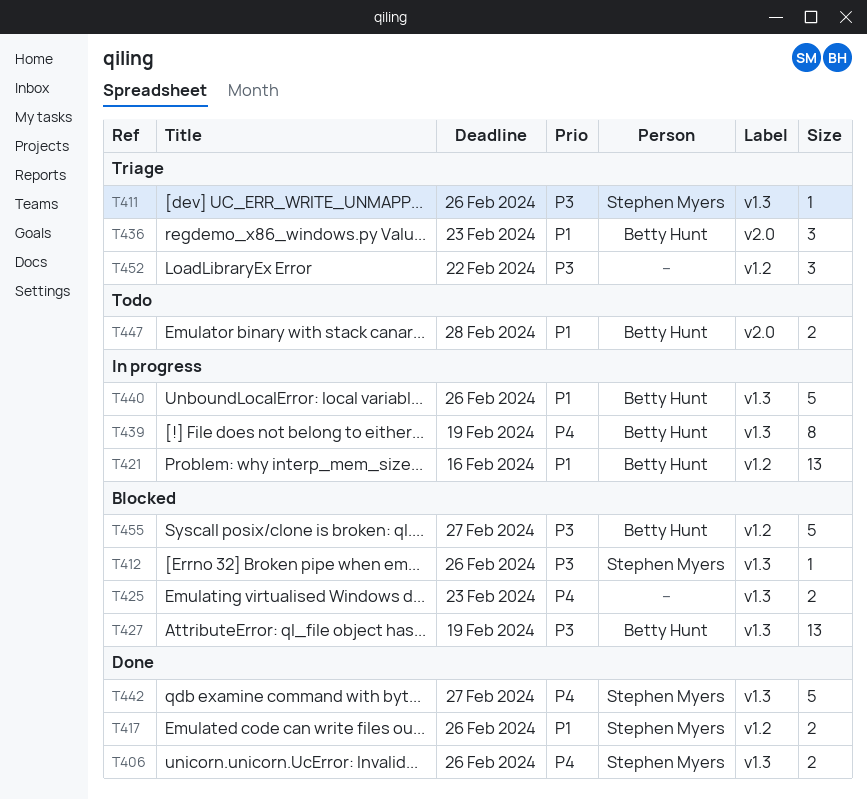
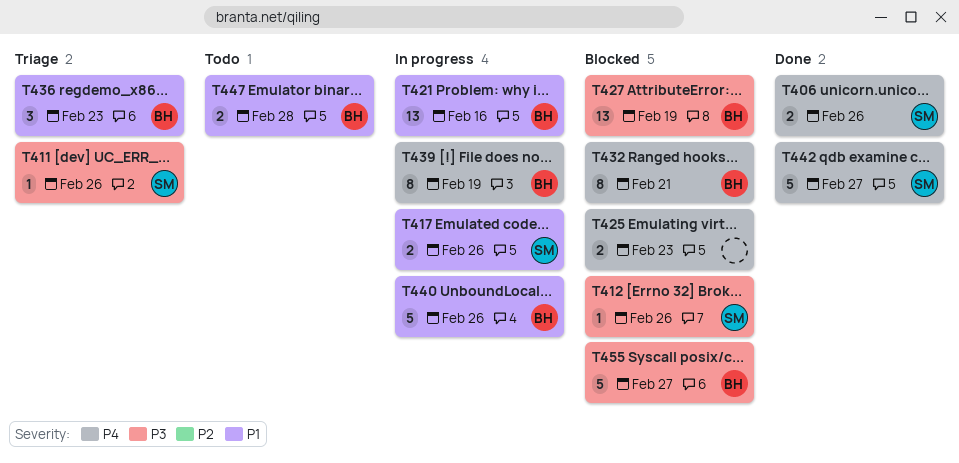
T417, status: Done -> In progress
T432: none -> present
T452: present -> none

